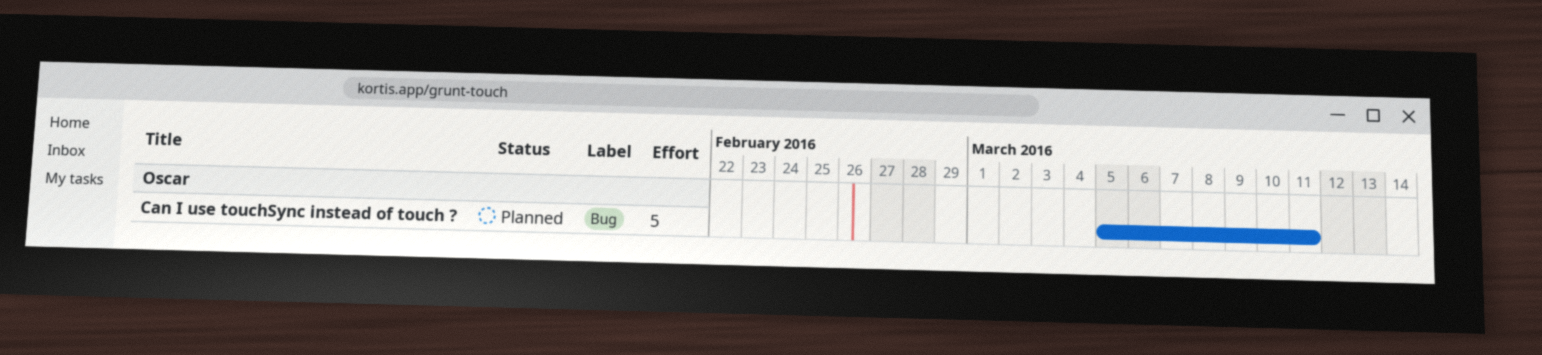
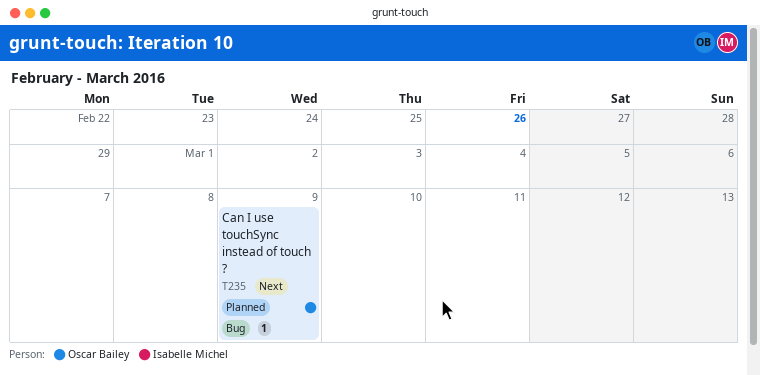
Can I use touchSync instead of touch ?, estimate: 5 -> 1
Can I use touchSync instead of touch ?, due: Mar 11 -> Mar 9

